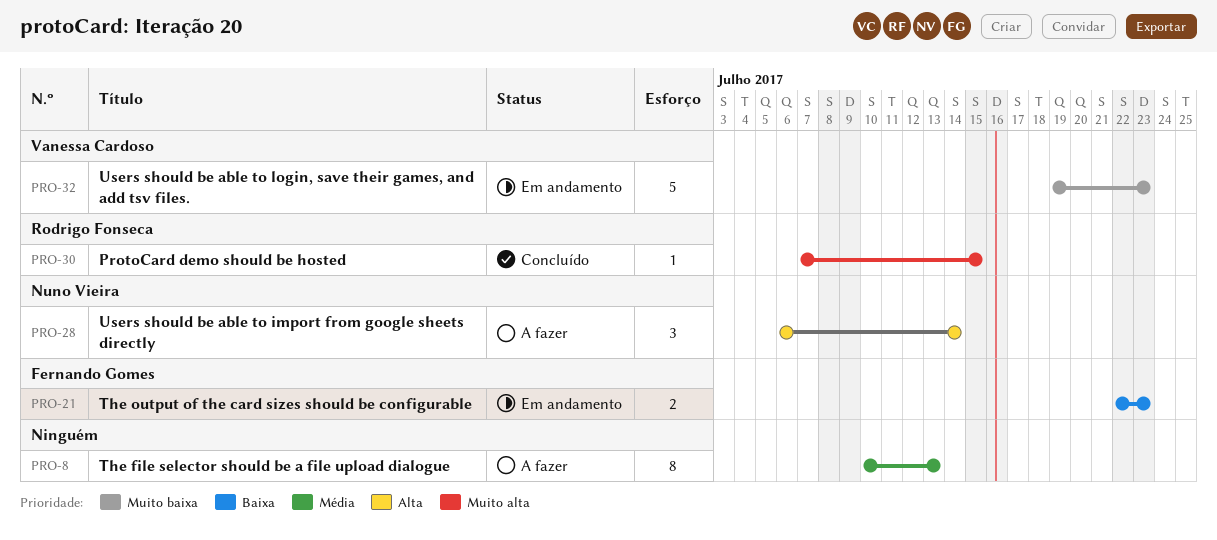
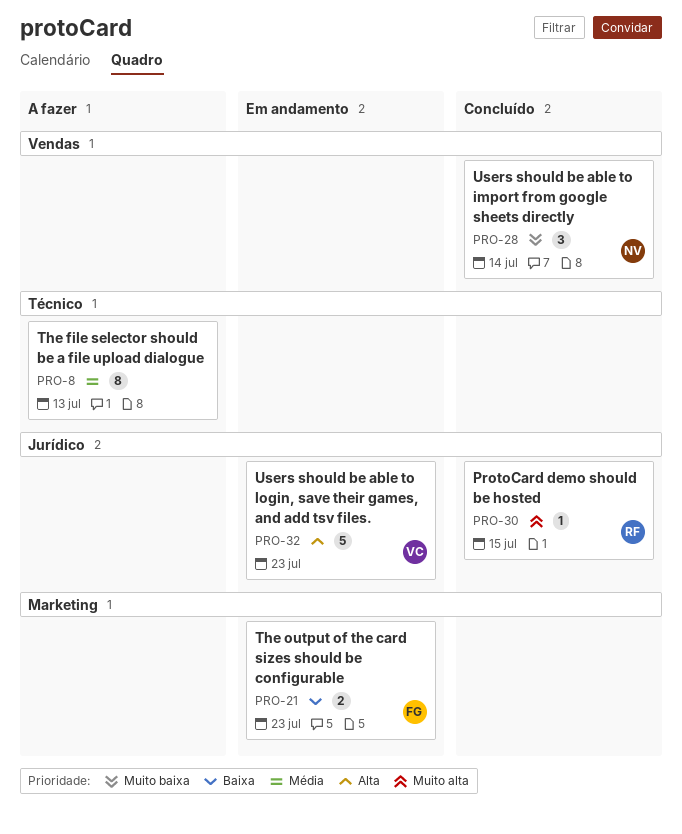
PRO-28, status: A fazer -> Concluído
PRO-28, priority: Alta -> Muito baixa
PRO-32, priority: Muito baixa -> Alta

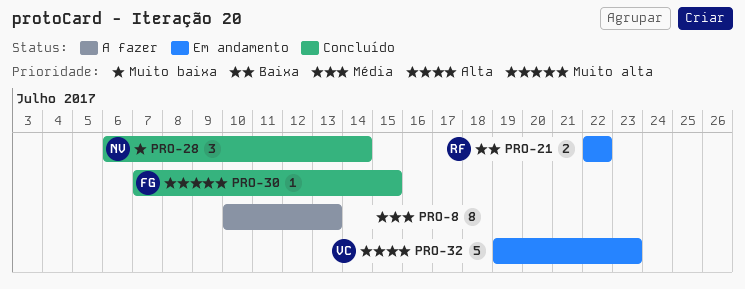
PRO-21, owner: FG -> RF
PRO-21, due: Jul 23 -> Jul 22
PRO-30, owner: RF -> FG

